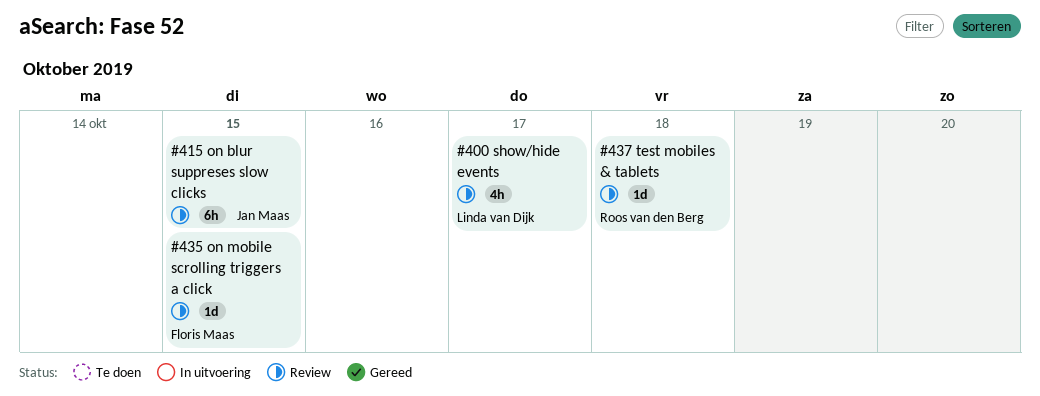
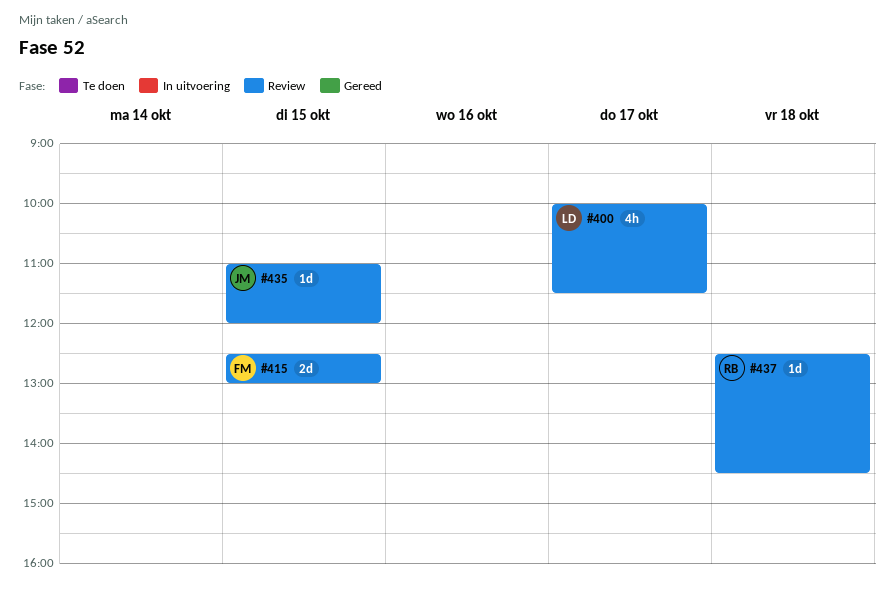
#415, owner: Jan Maas -> Floris Maas
#415, estimate: 6h -> 2d
#435, owner: Floris Maas -> Jan Maas

